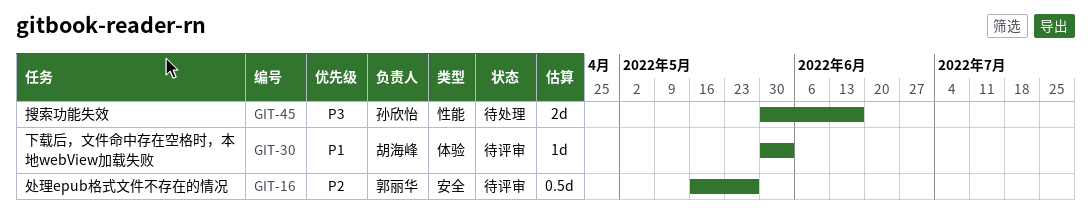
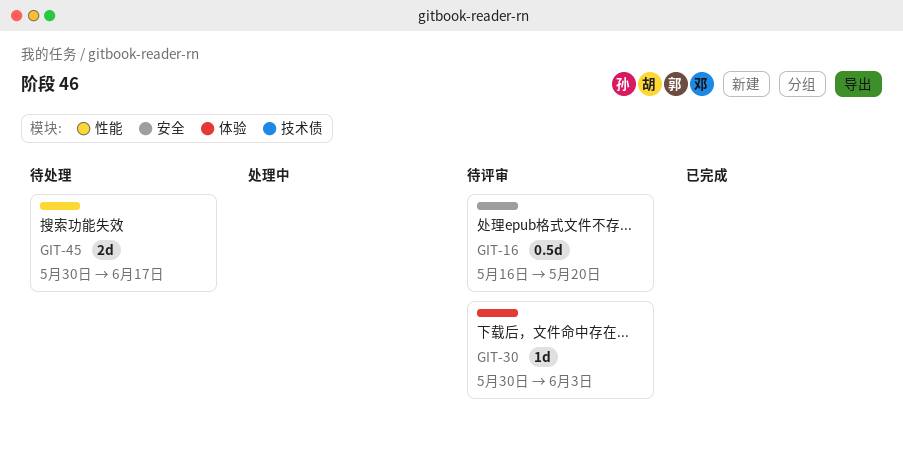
GIT-16, due: May 27 -> May 20

